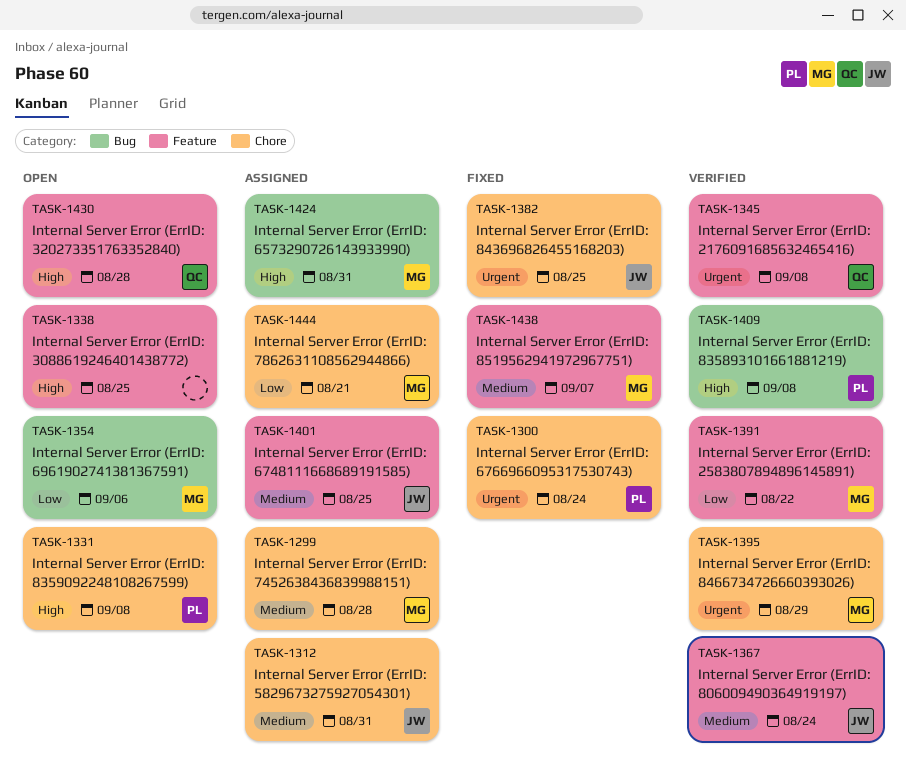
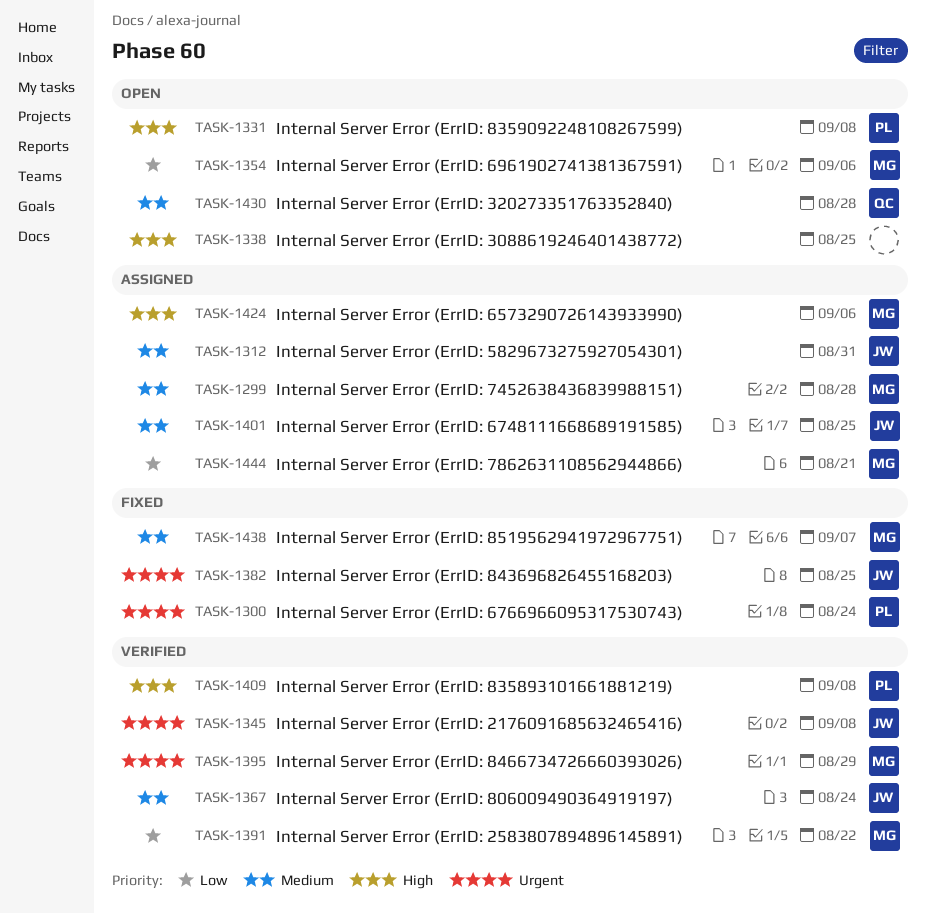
TASK-1345, owner: QC -> JW
TASK-1424, due: Aug 31 -> Sep 6
TASK-1430, priority: High -> Medium

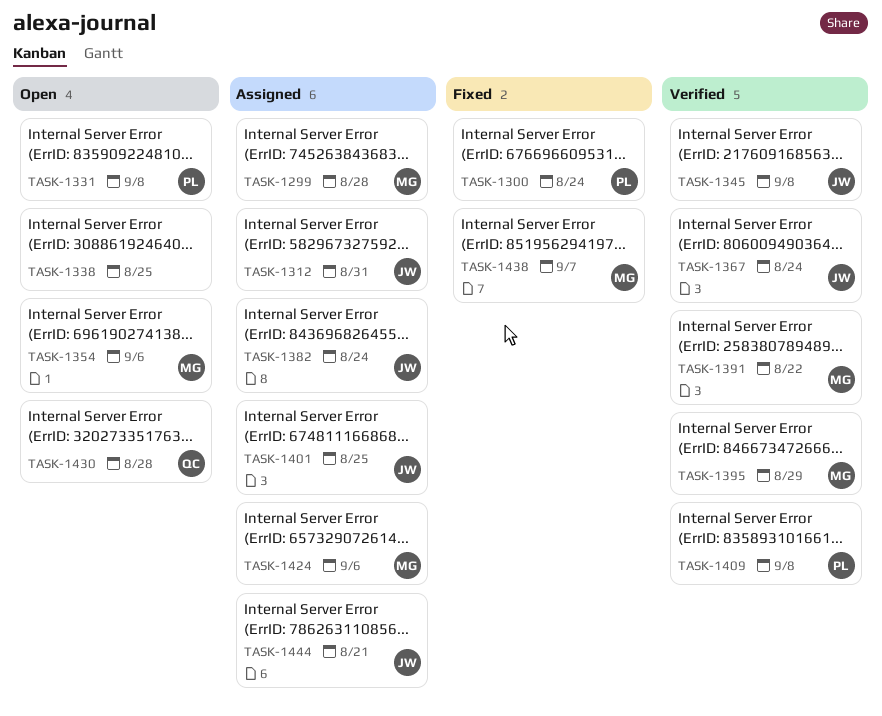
TASK-1382, status: Fixed -> Assigned
TASK-1382, due: Aug 25 -> Aug 24
TASK-1444, owner: MG -> JW

